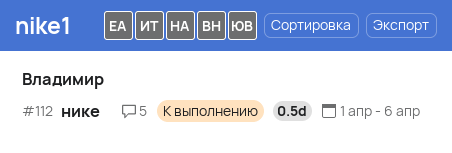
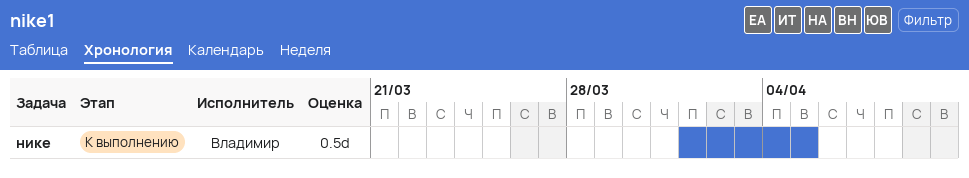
нике, due: Apr 6 -> Apr 5

